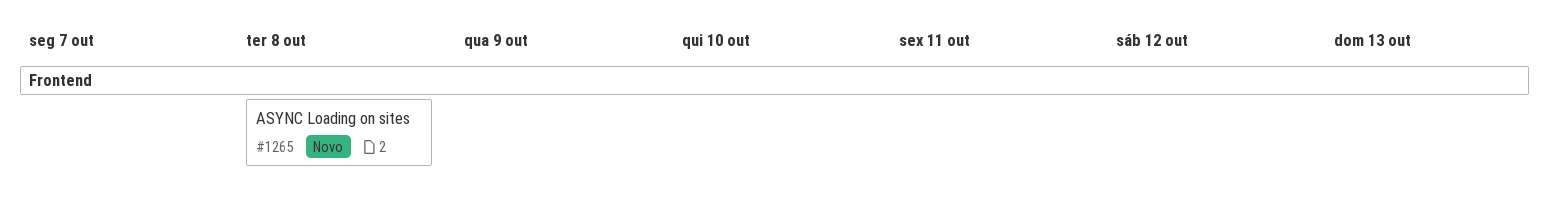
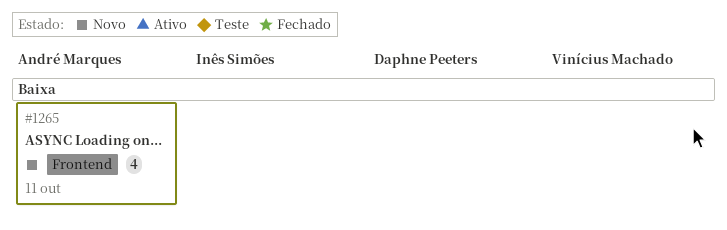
#1265, due: Oct 8 -> Oct 11

